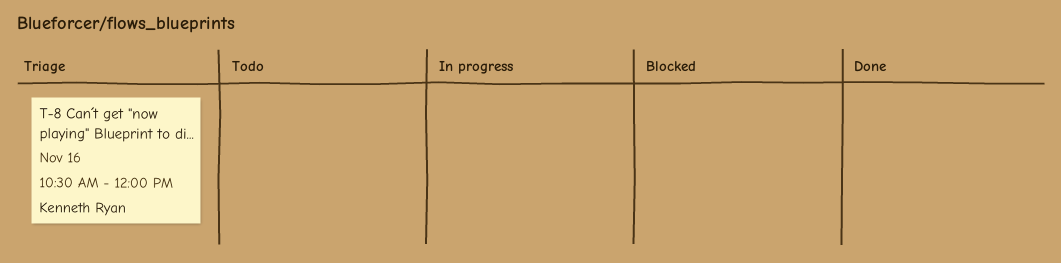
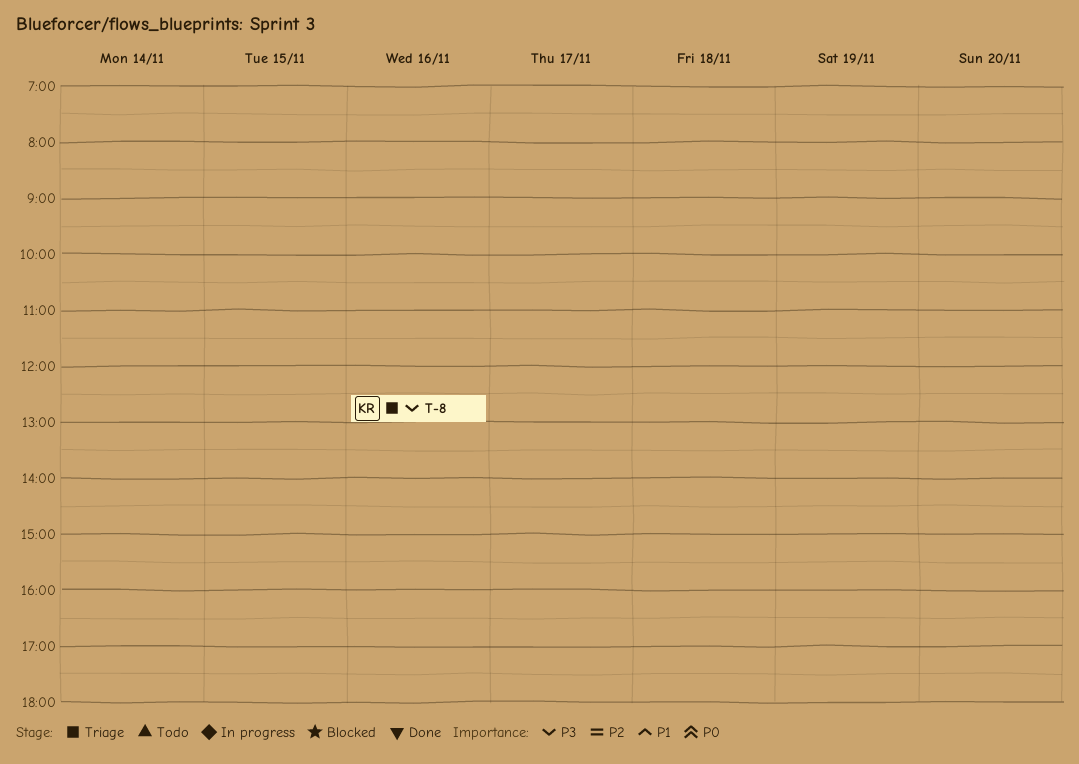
T-8, begins: 10:30 -> 12:30
T-8, ends: 12:00 -> 13:00

